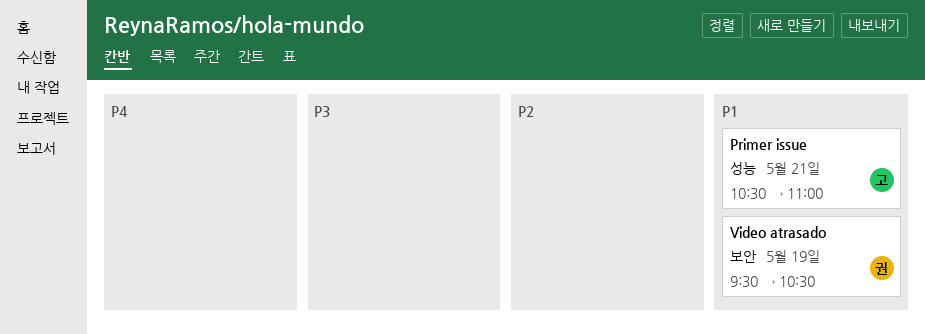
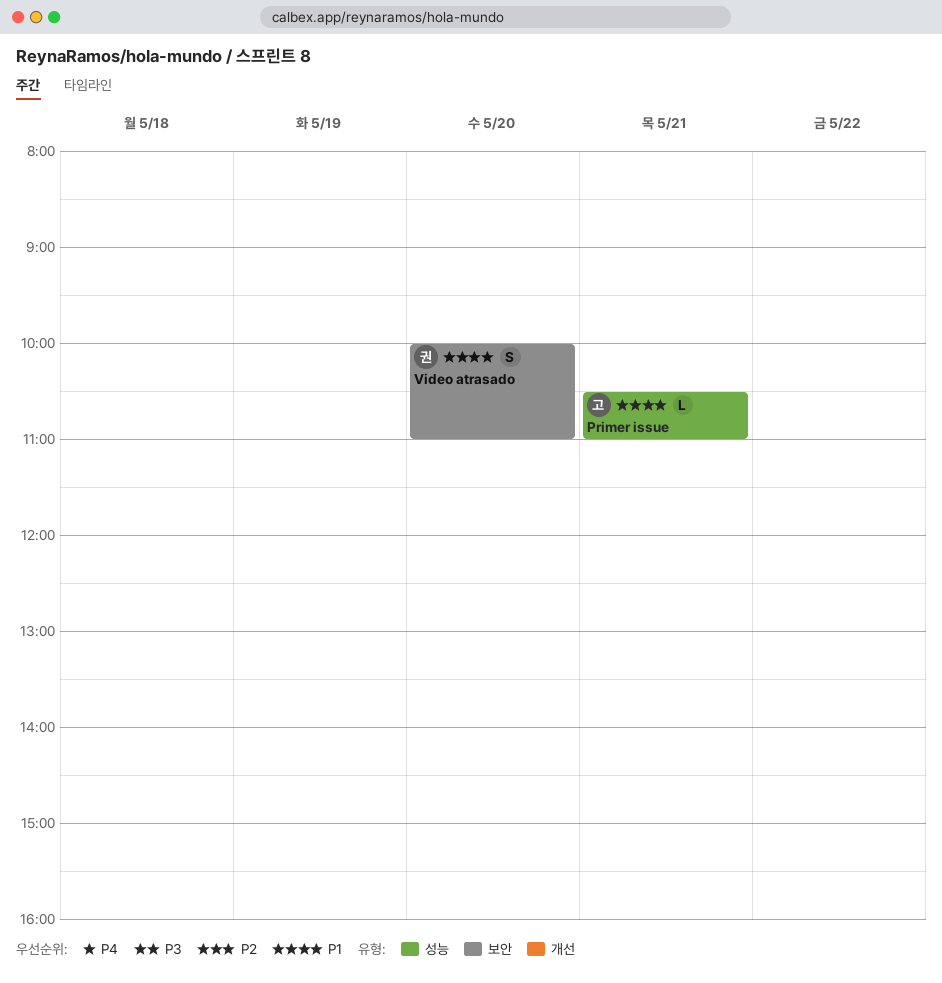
Video atrasado, day: May 19 -> May 20
Video atrasado, begins: 09:30 -> 10:00
Video atrasado, ends: 10:30 -> 11:00

